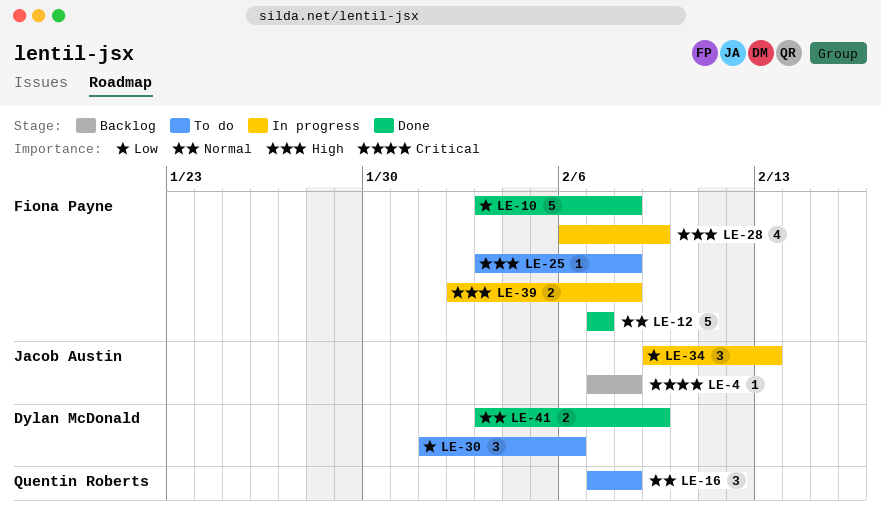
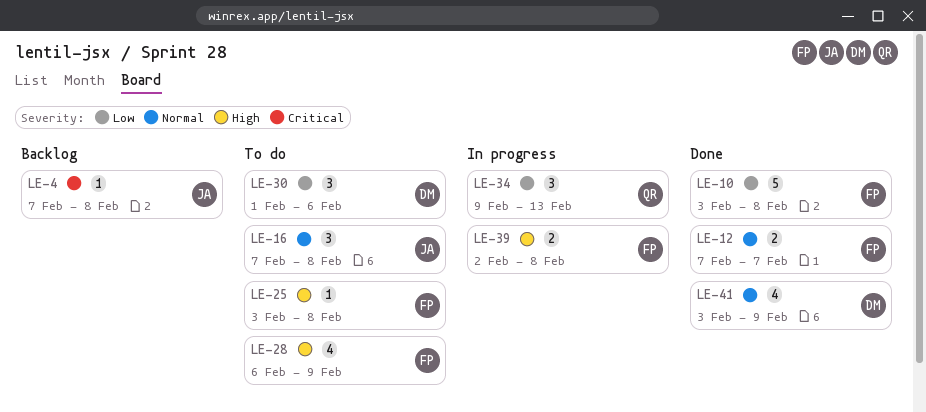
LE-12, estimate: 5 -> 2
LE-16, owner: Quentin Roberts -> Jacob Austin
LE-28, status: In progress -> To do
LE-34, owner: Jacob Austin -> Quentin Roberts
LE-41, estimate: 2 -> 4

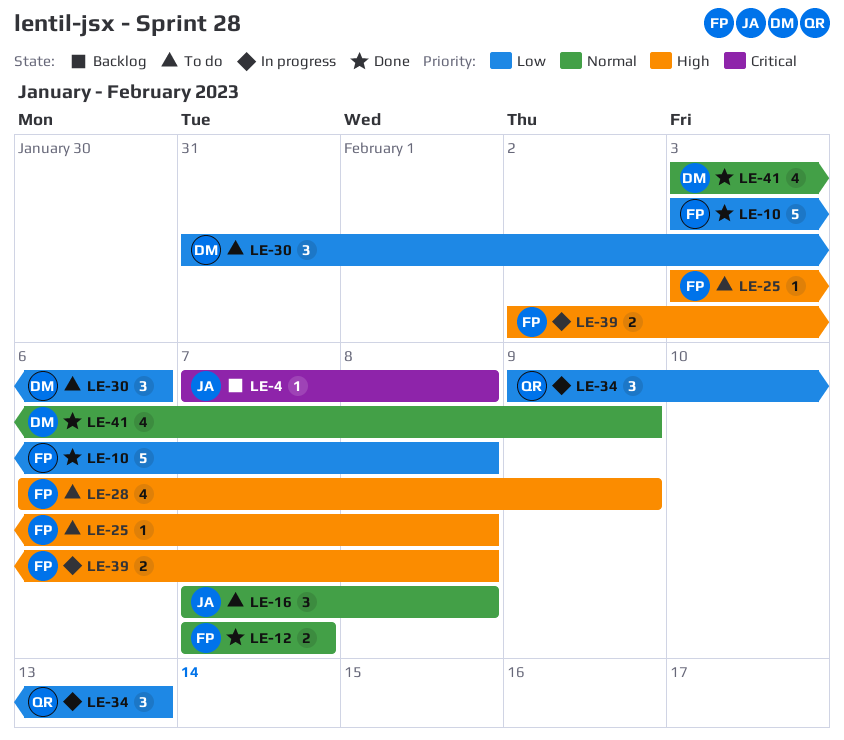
LE-30, start: Feb 1 -> Jan 31

